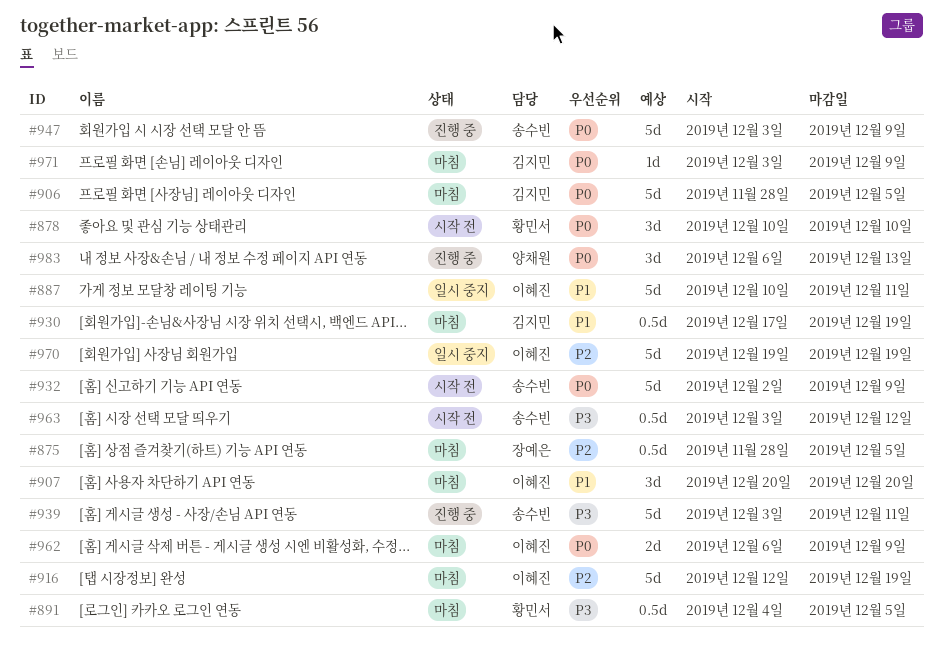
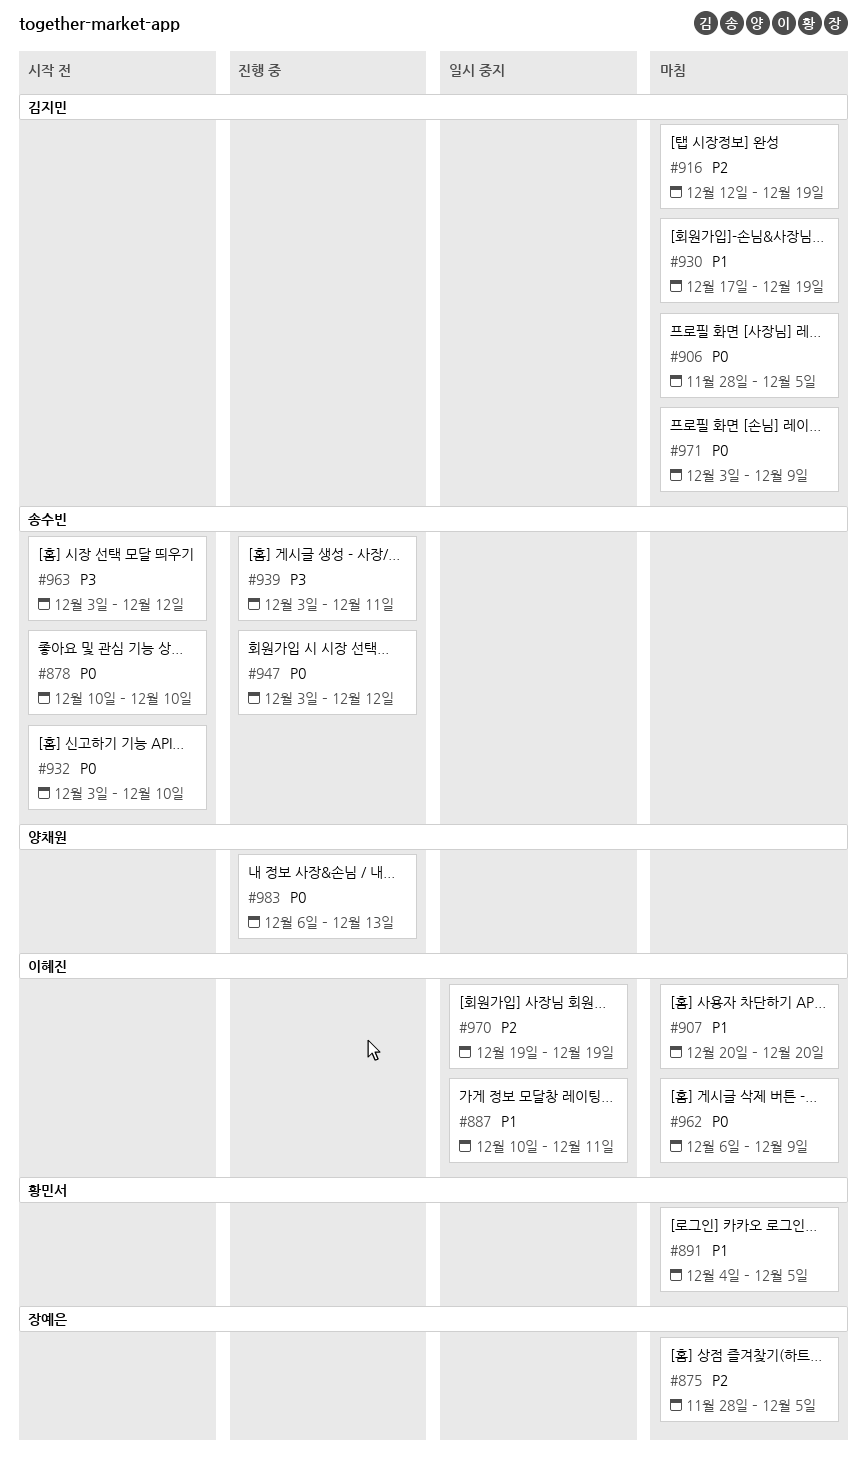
#878, owner: 황민서 -> 송수빈
#891, priority: P3 -> P1
#916, owner: 이혜진 -> 김지민
#932, start: Dec 2 -> Dec 3
#932, due: Dec 9 -> Dec 10
#947, due: Dec 9 -> Dec 12

